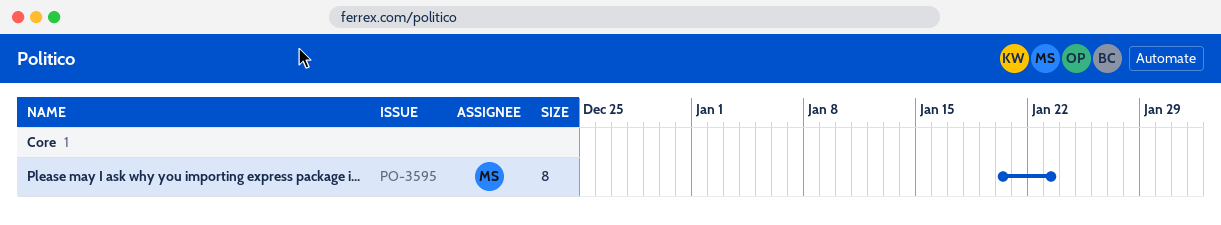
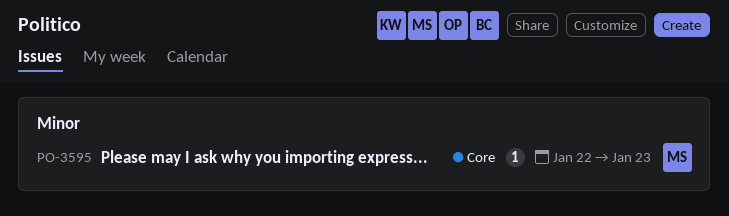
PO-3595, estimate: 8 -> 1
PO-3595, start: Jan 20 -> Jan 22

